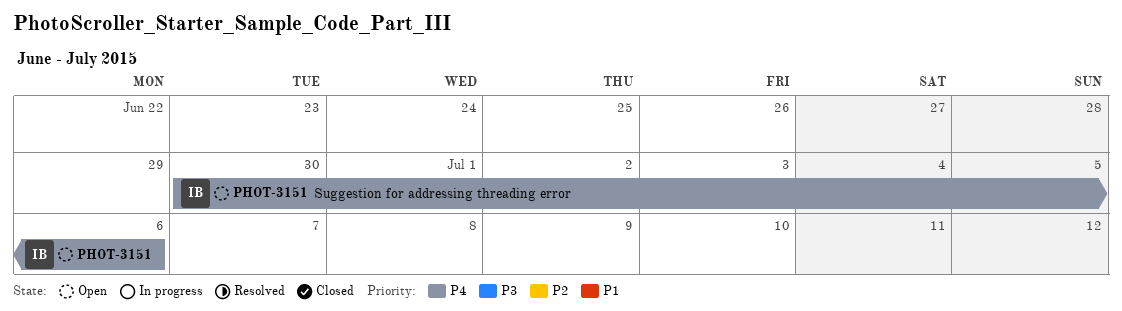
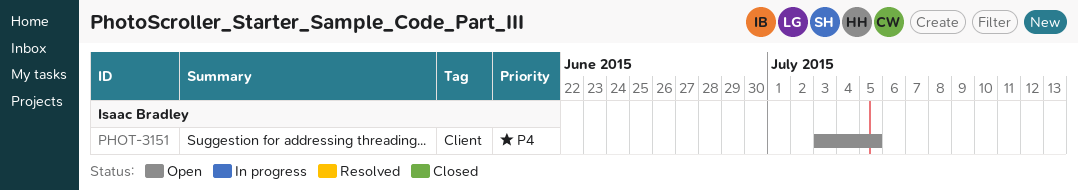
PHOT-3151, start: Jun 30 -> Jul 3
PHOT-3151, due: Jul 6 -> Jul 5

